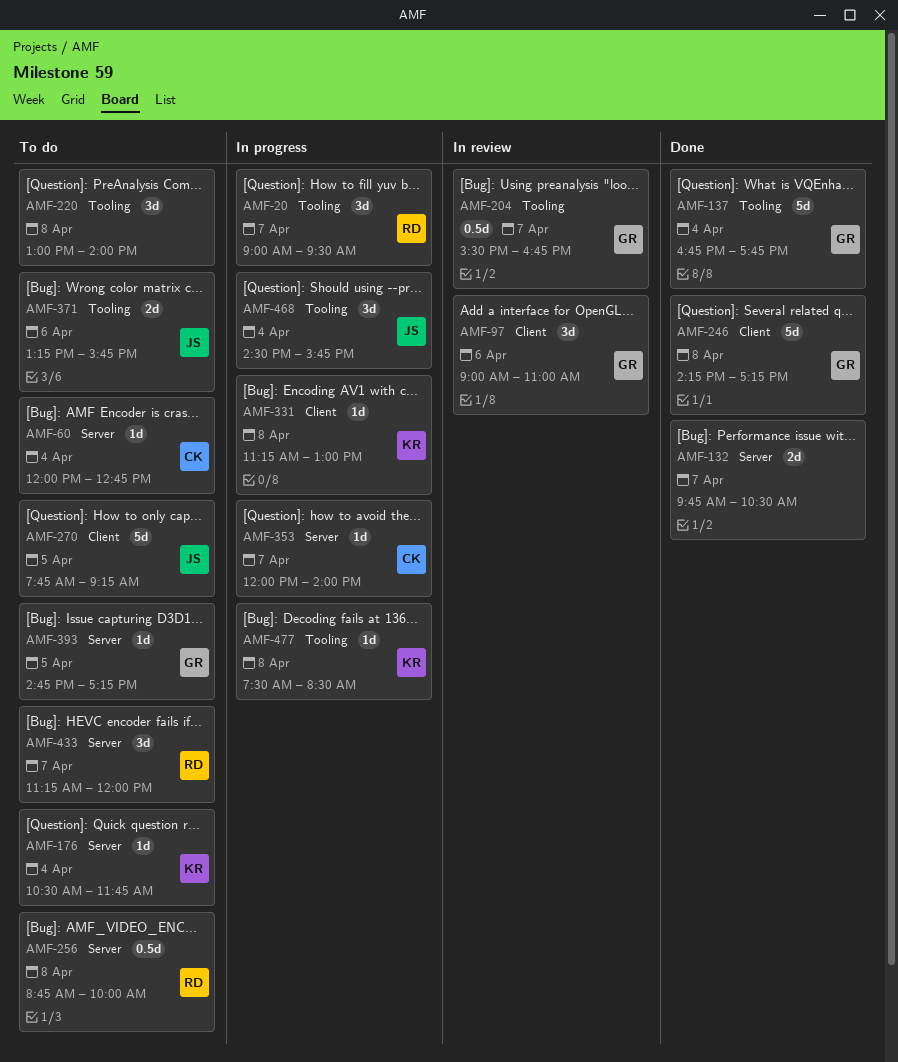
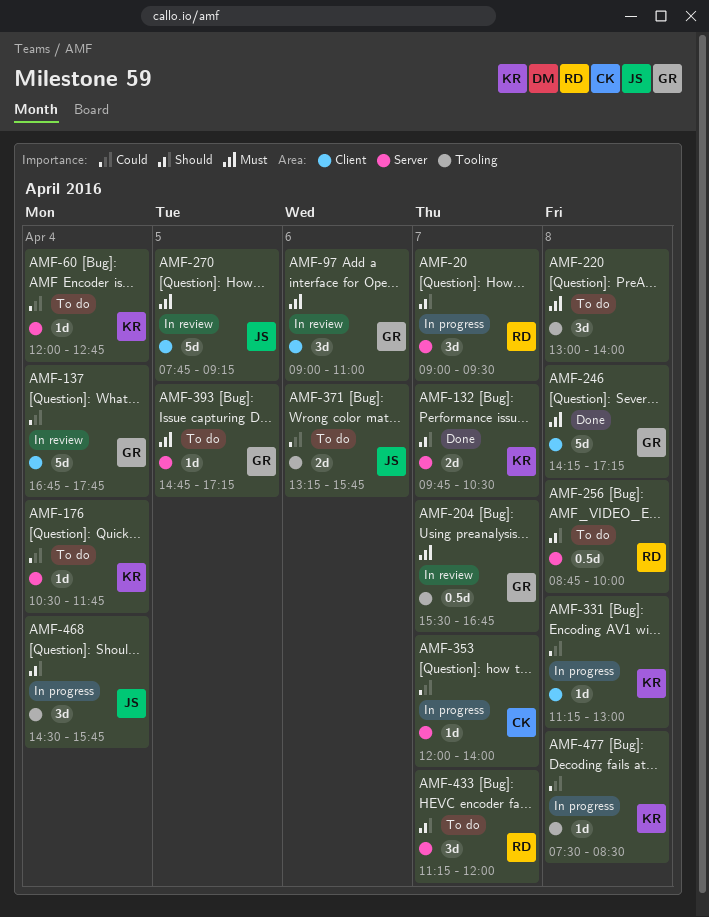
AMF-20, label: Tooling -> Server
AMF-60, owner: CK -> KR
AMF-132, owner: none -> KR
AMF-137, status: Done -> In review
AMF-137, label: Tooling -> Client
AMF-270, status: To do -> In review

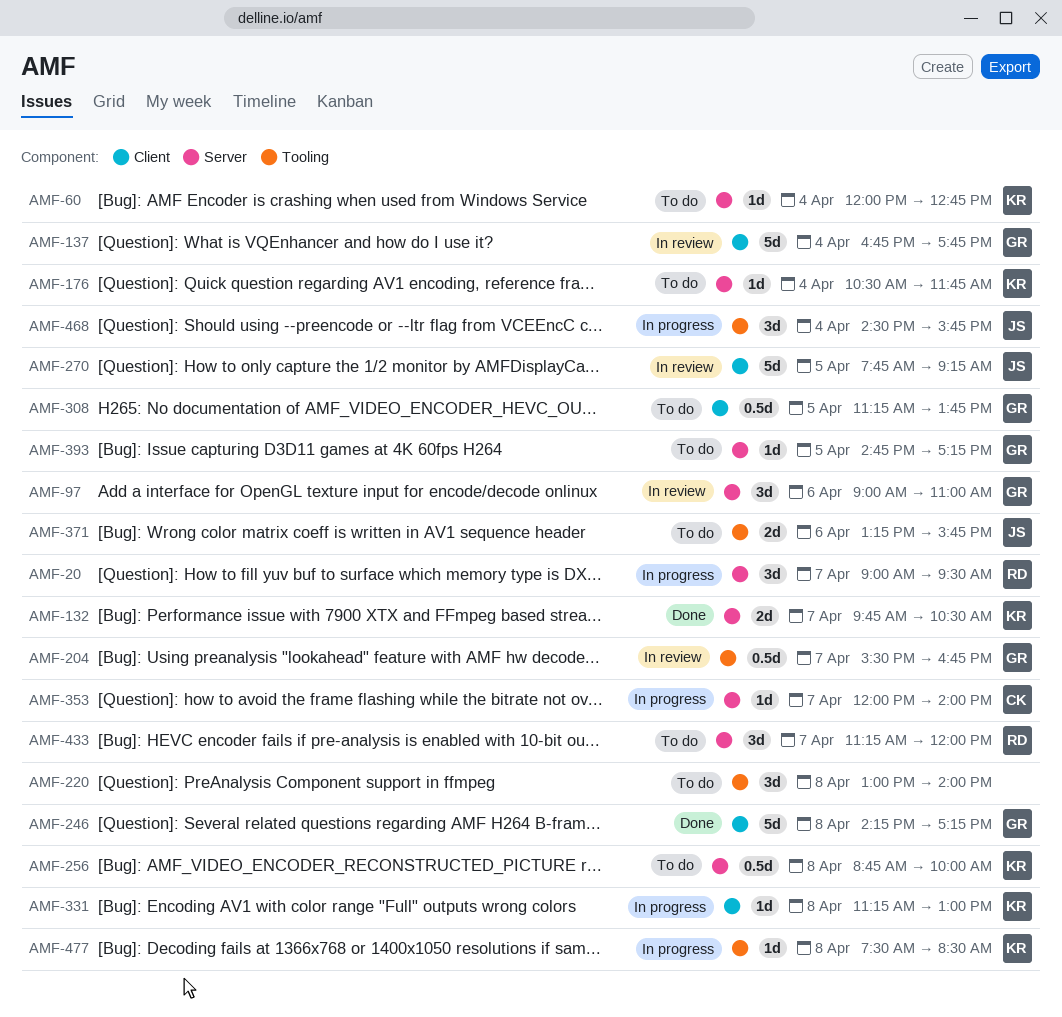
AMF-97, label: Client -> Server
AMF-256, owner: RD -> KR
AMF-308: none -> present

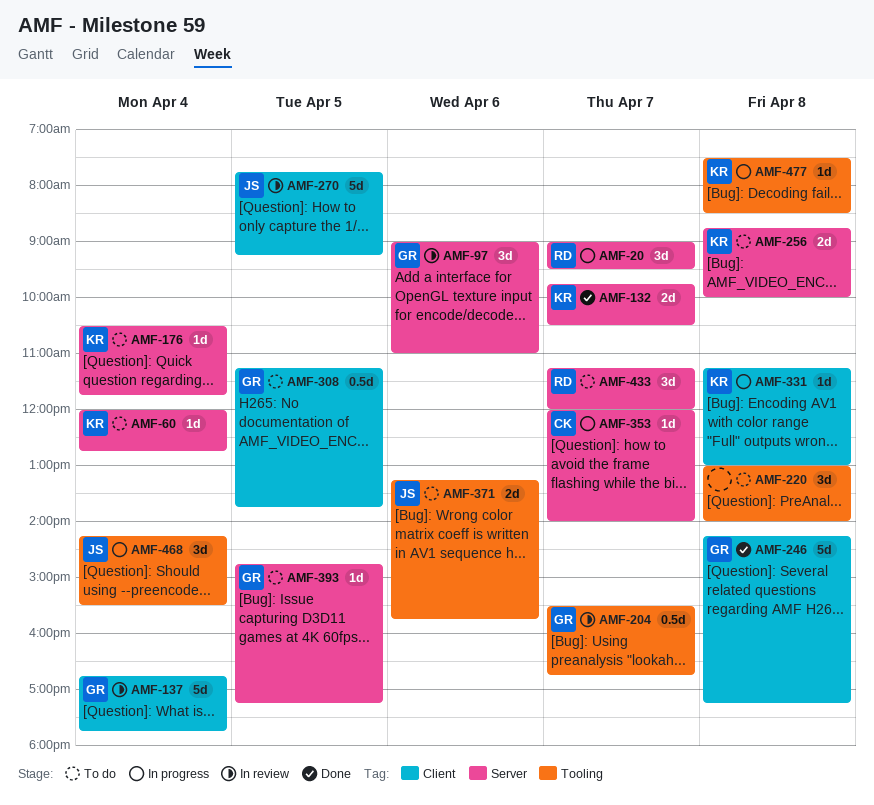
AMF-256, estimate: 0.5d -> 2d
AMF-468, begins: 14:30 -> 14:15
AMF-468, ends: 15:45 -> 15:30

